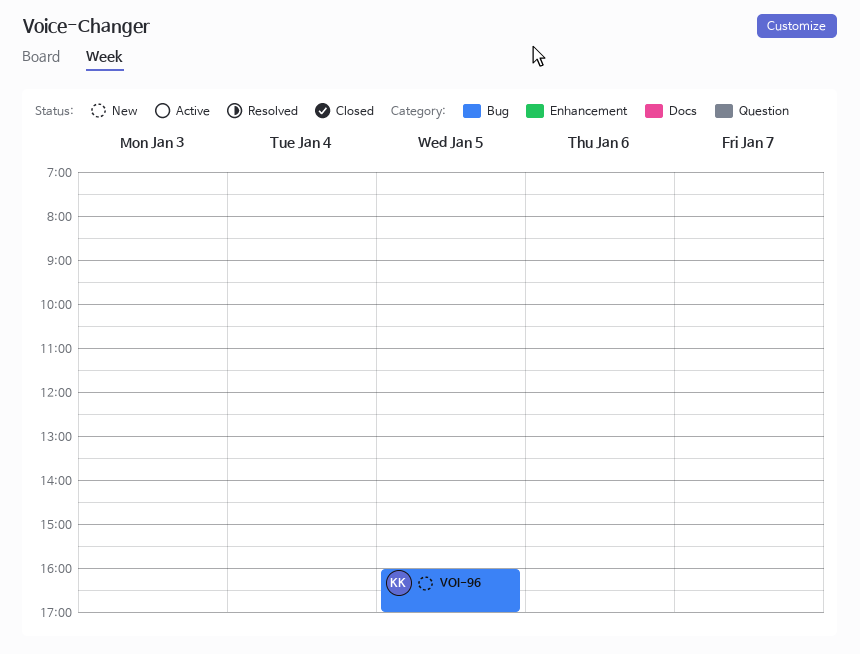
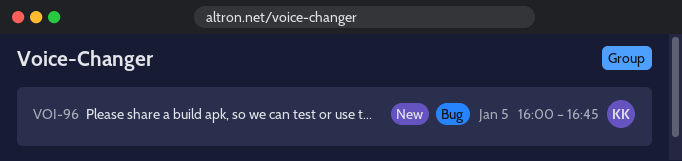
VOI-96, ends: 17:00 -> 16:45

